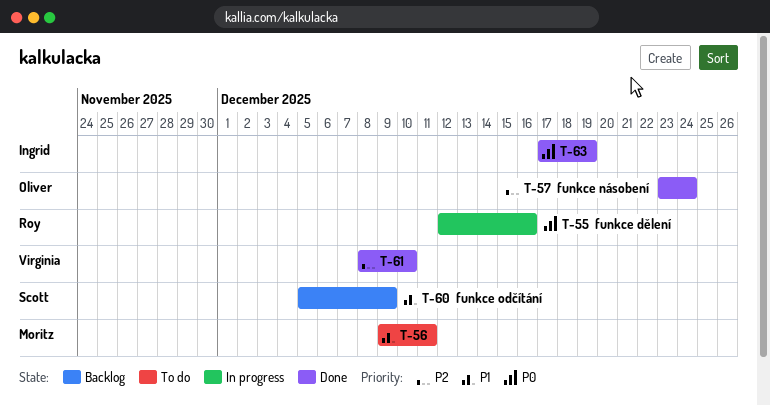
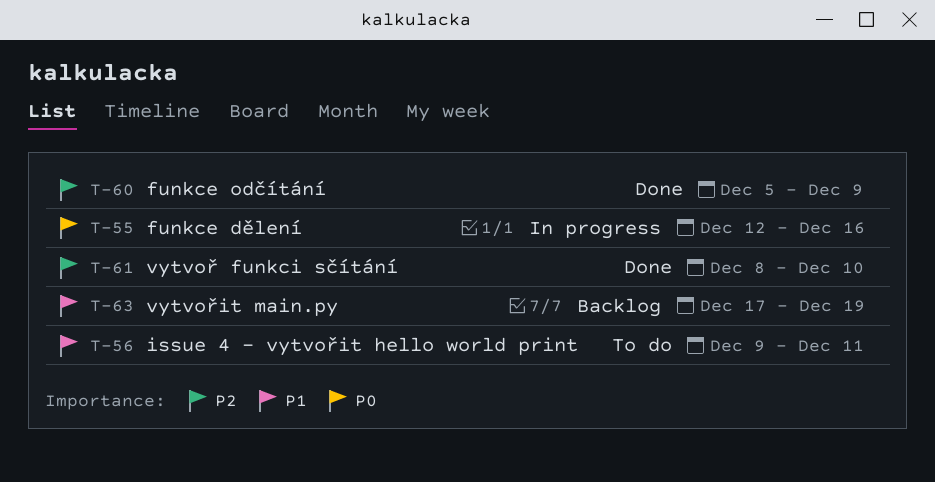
T-57: present -> none
T-60, status: Backlog -> Done
T-60, priority: P1 -> P2
T-63, status: Done -> Backlog
T-63, priority: P0 -> P1

